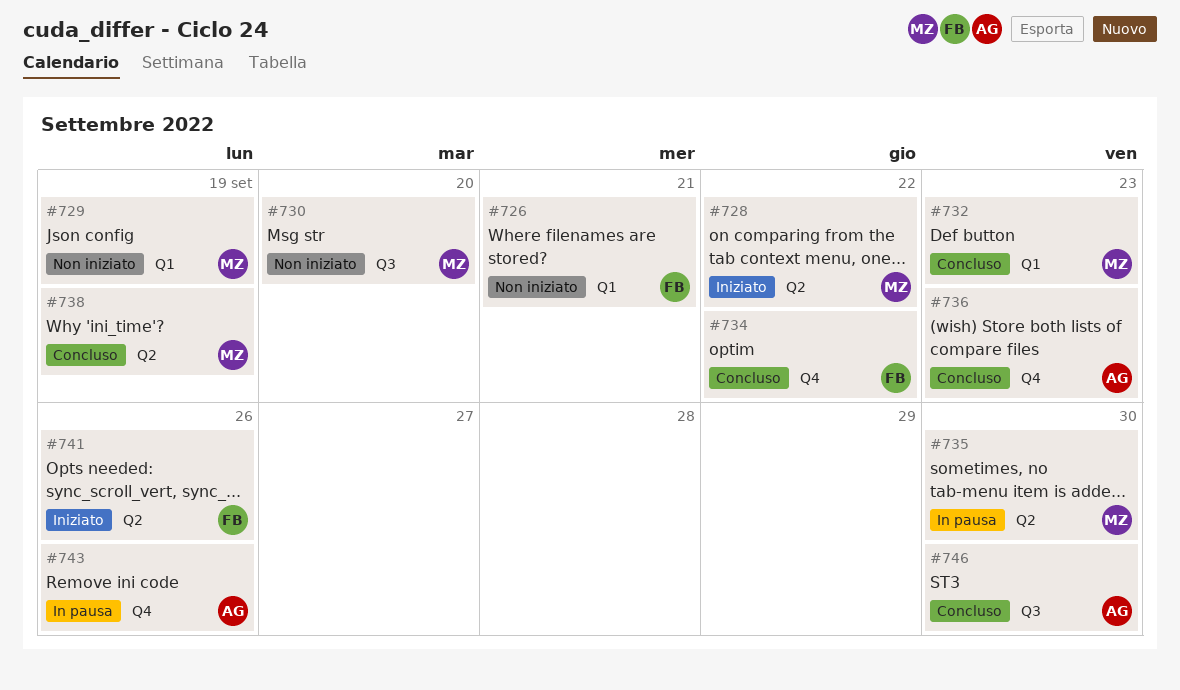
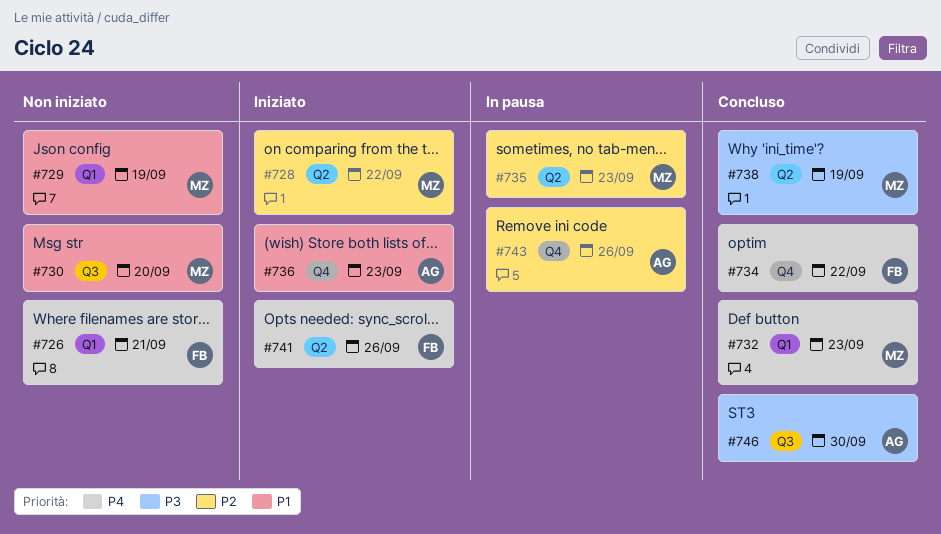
#735, due: Sep 30 -> Sep 23
#736, status: Concluso -> Iniziato

